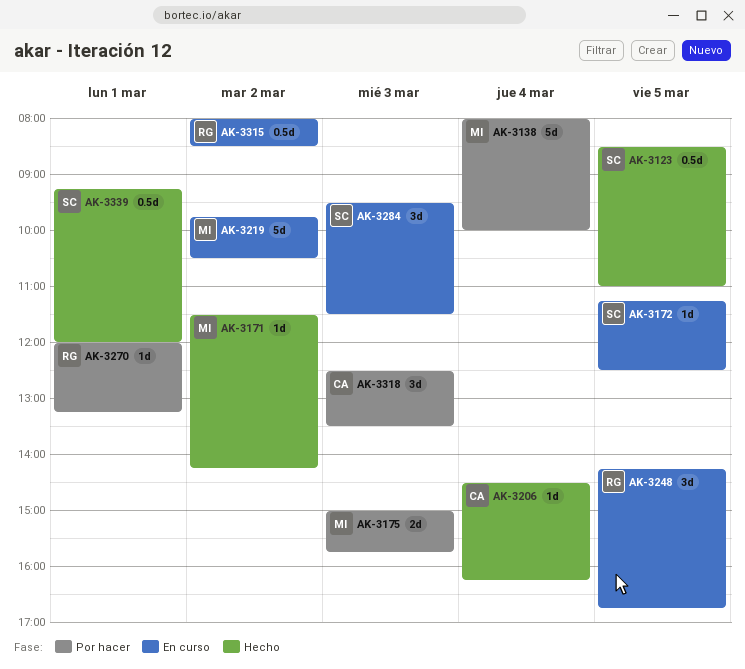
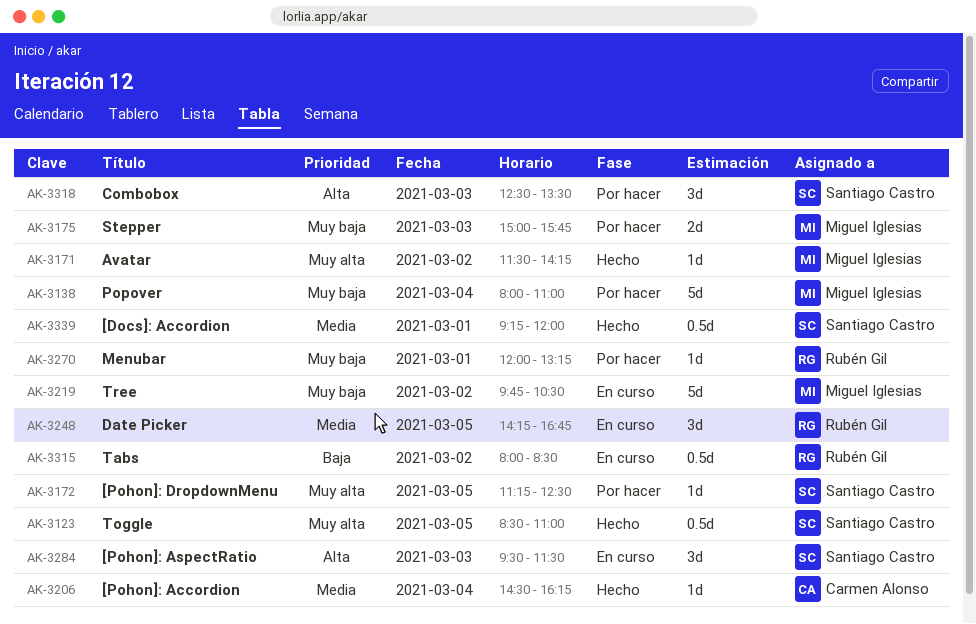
AK-3138, ends: 10:00 -> 11:00
AK-3172, status: En curso -> Por hacer
AK-3318, owner: Carmen Alonso -> Santiago Castro

